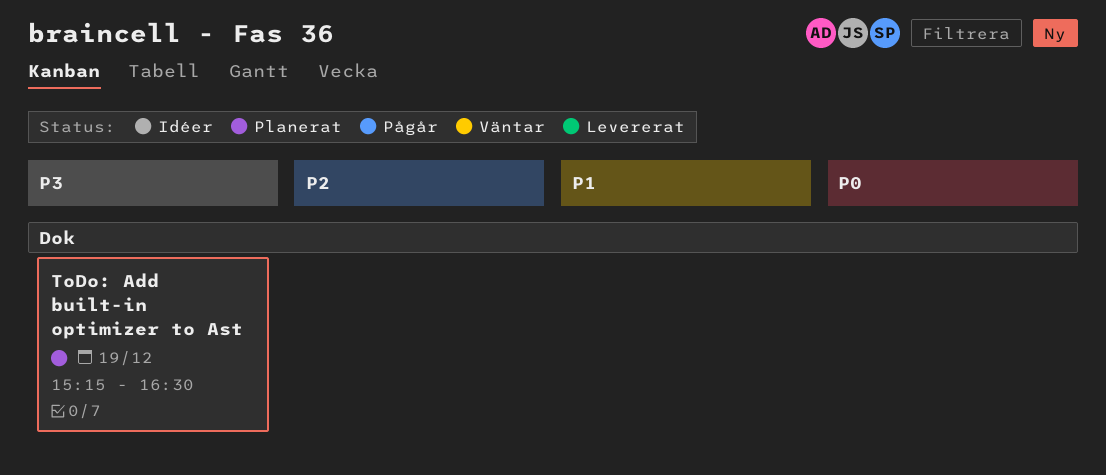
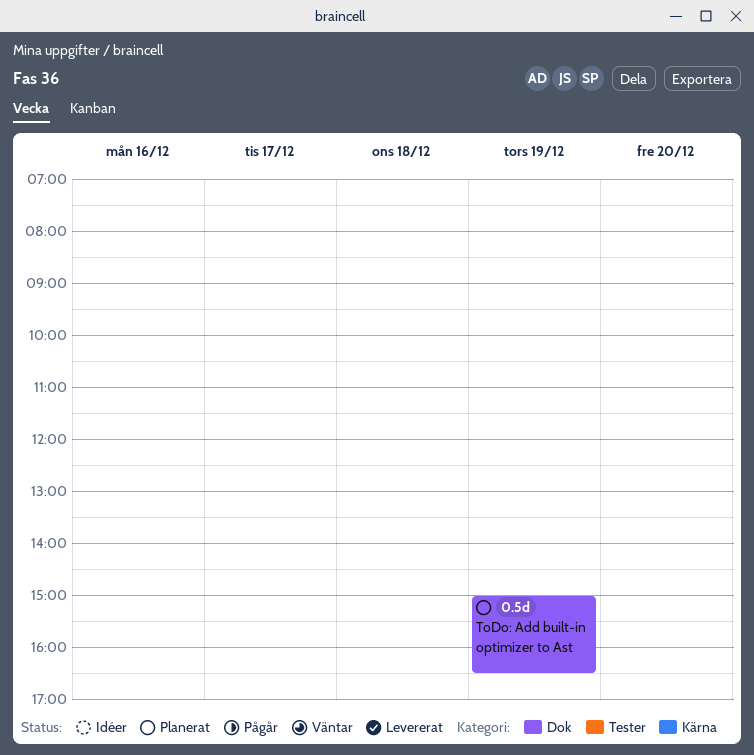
ToDo: Add built-in optimizer to Ast, begins: 15:15 -> 15:00

